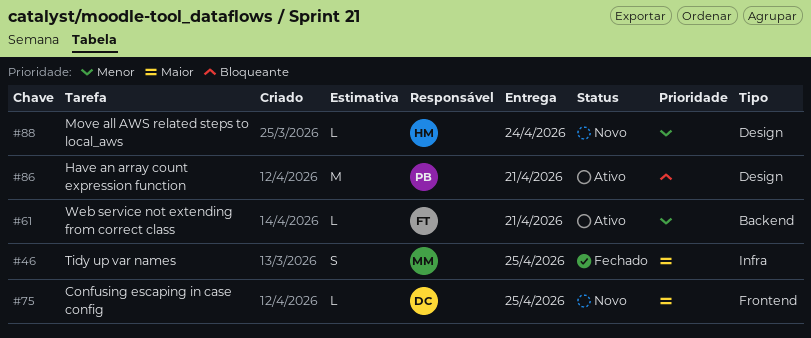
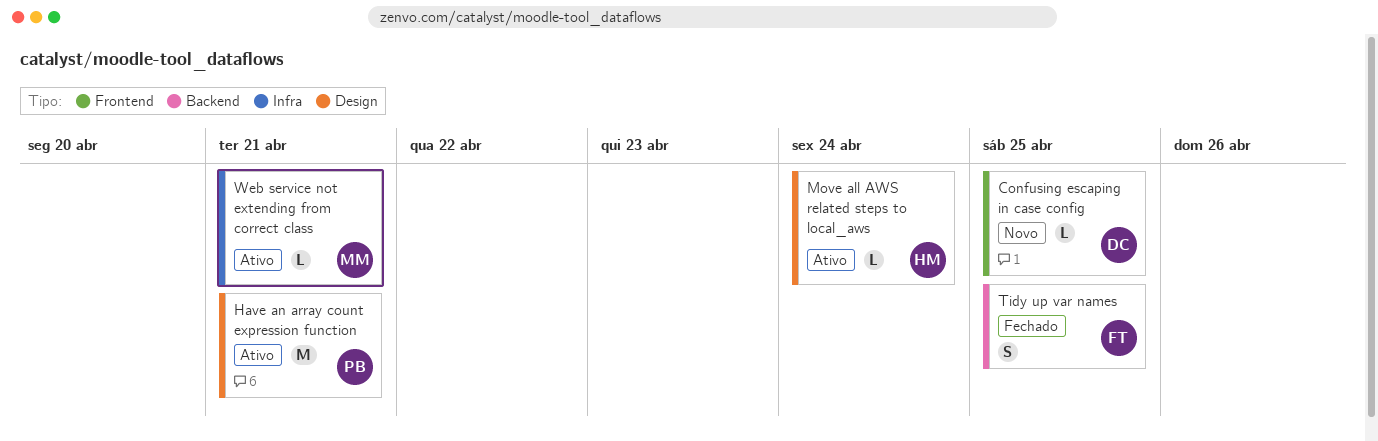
Move all AWS related steps to local_aws, status: Novo -> Ativo
Tidy up var names, owner: MM -> FT
Tidy up var names, label: Infra -> Backend
Web service not extending from correct class, owner: FT -> MM
Web service not extending from correct class, label: Backend -> Infra

